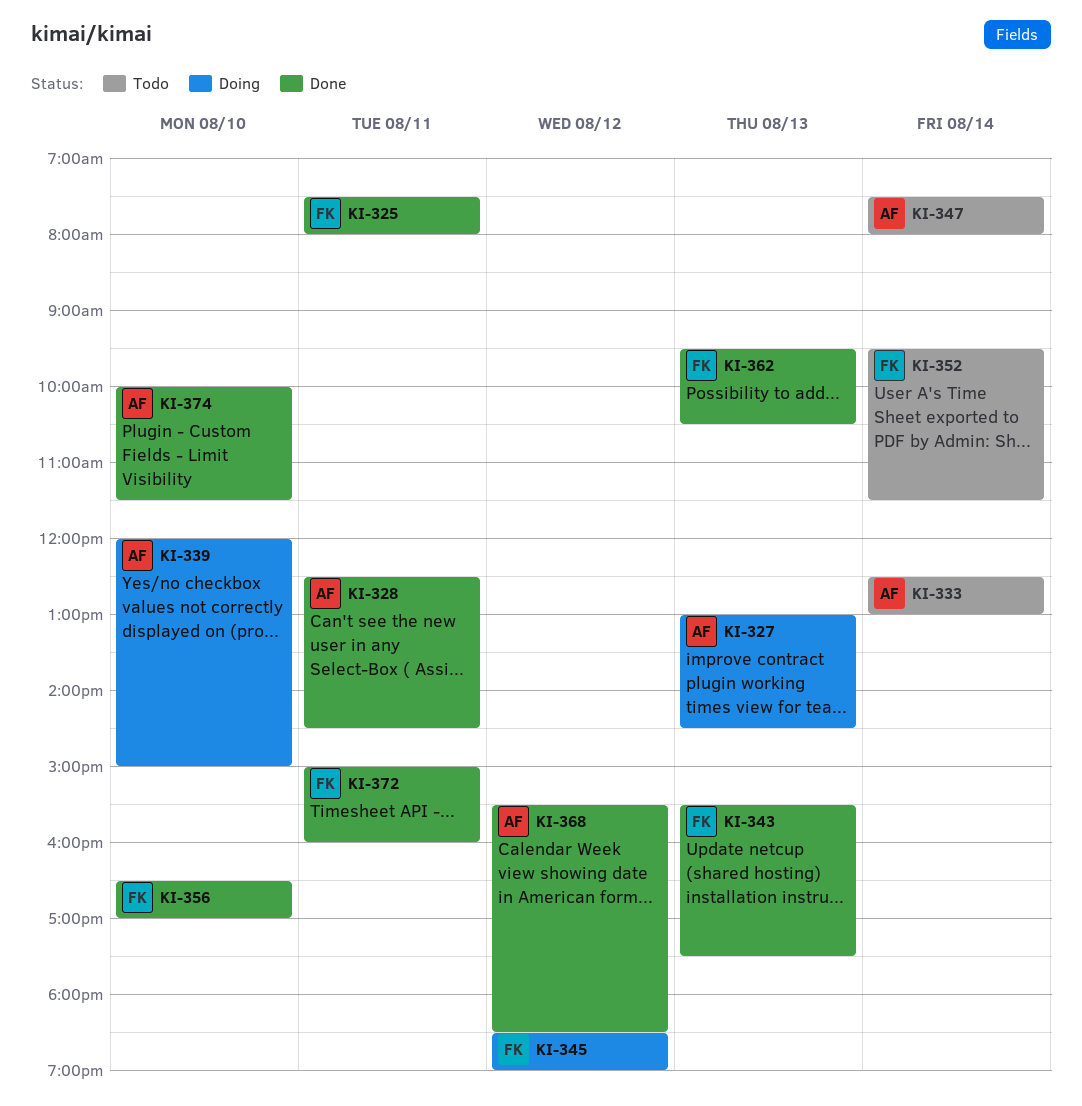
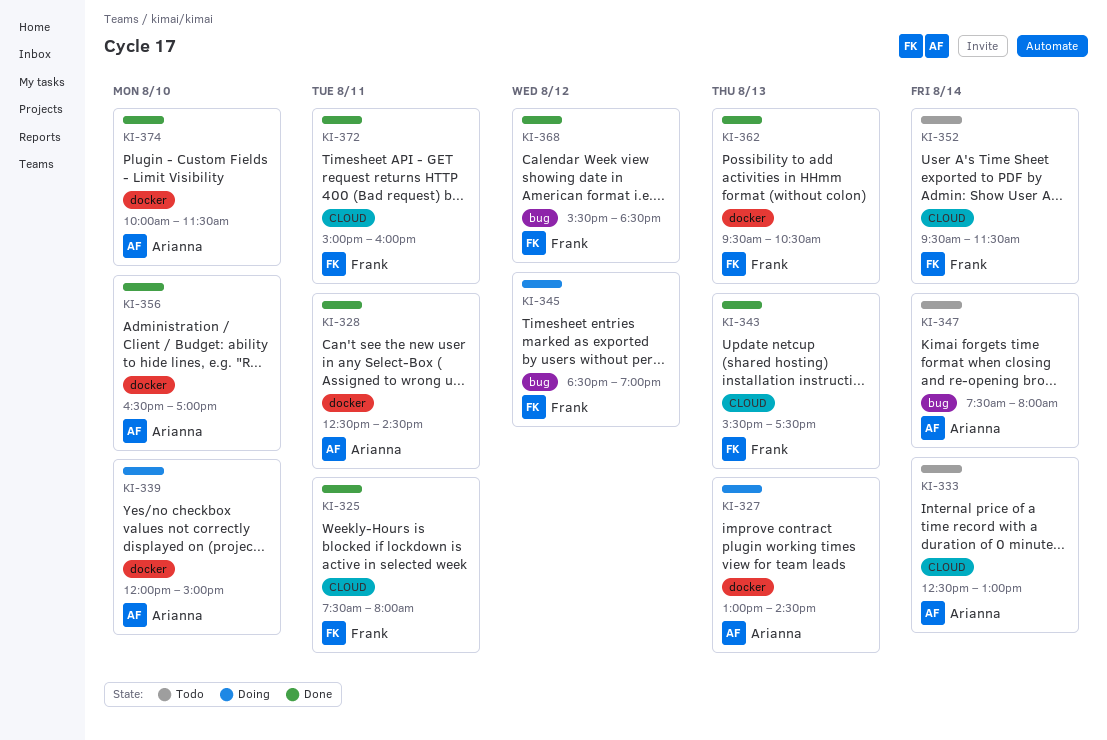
KI-356, owner: Frank -> Arianna
KI-368, owner: Arianna -> Frank

